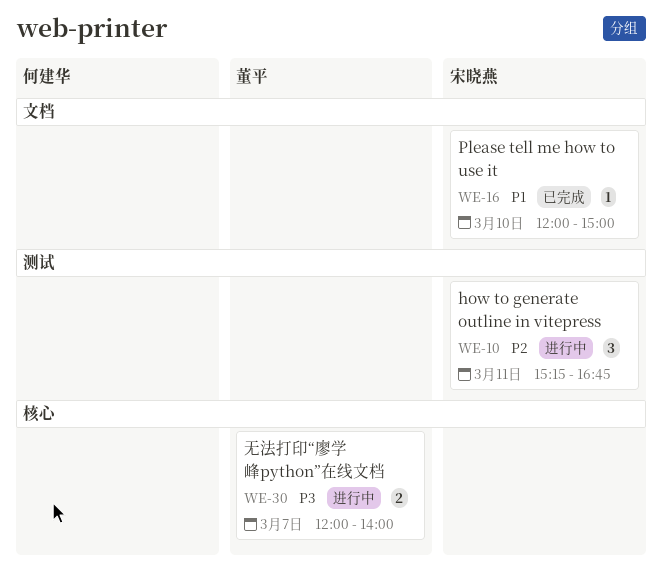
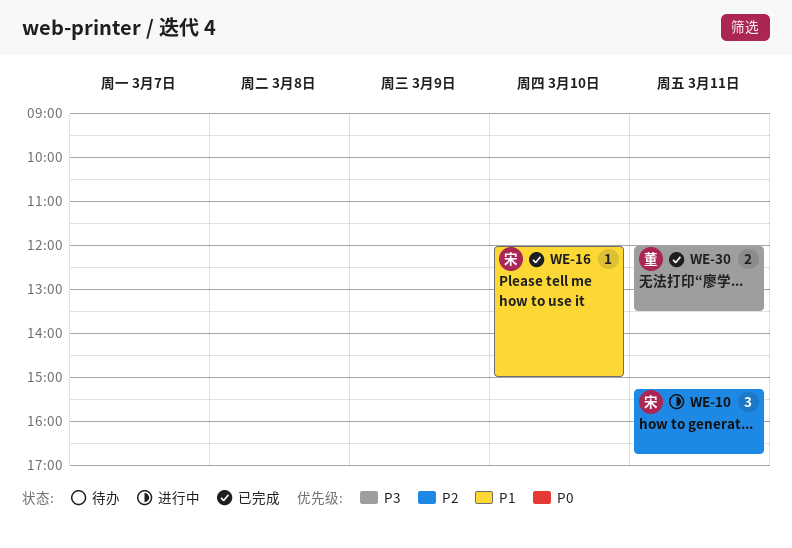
WE-30, status: 进行中 -> 已完成
WE-30, day: Mar 7 -> Mar 11
WE-30, ends: 14:00 -> 13:30

